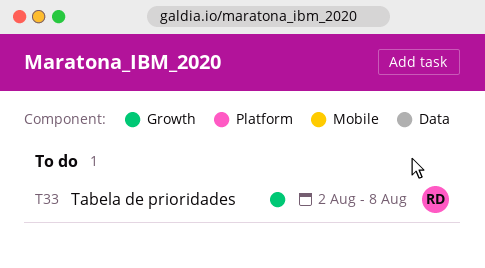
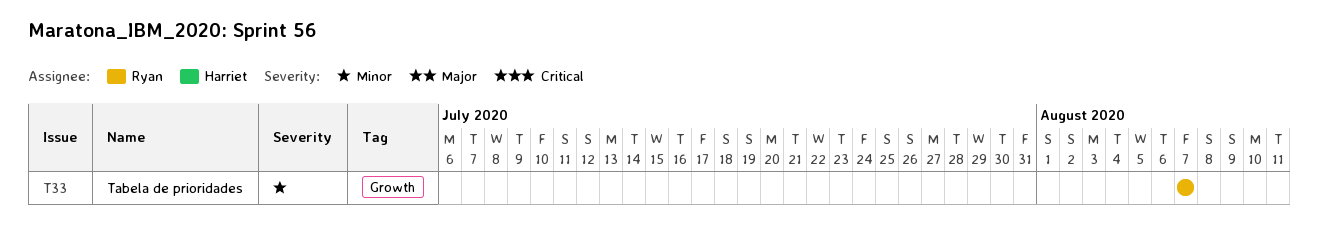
T33, start: Aug 2 -> Aug 7
T33, due: Aug 8 -> Aug 7

